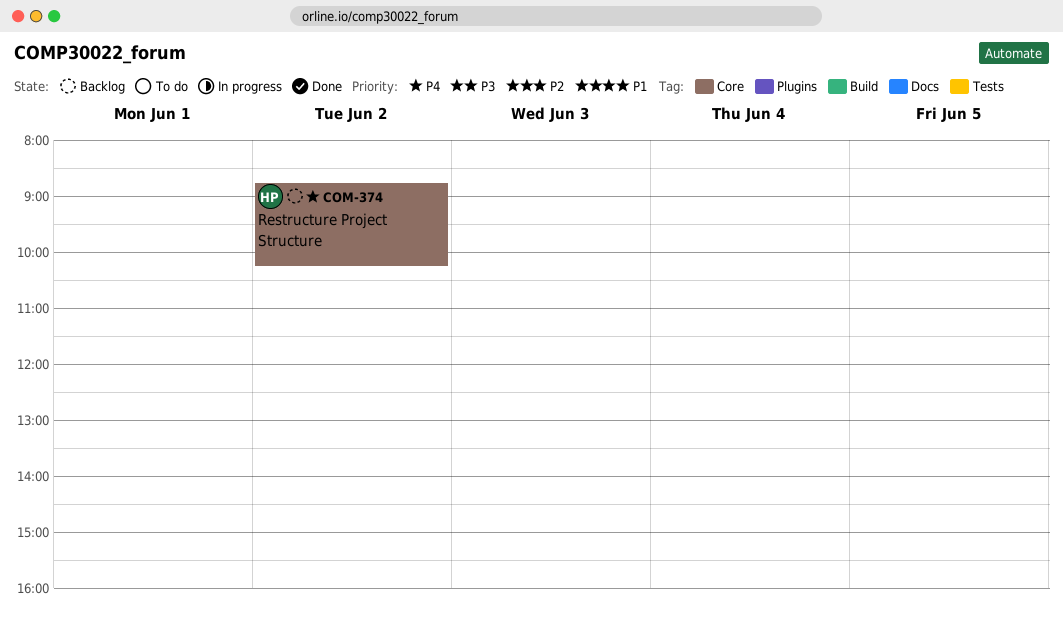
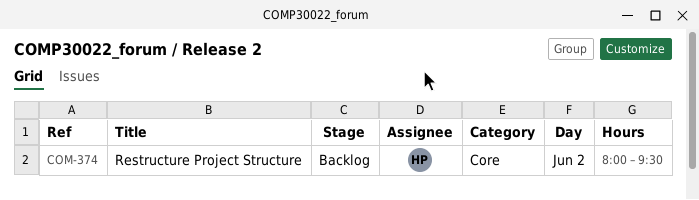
COM-374, begins: 08:45 -> 08:00
COM-374, ends: 10:15 -> 09:30

